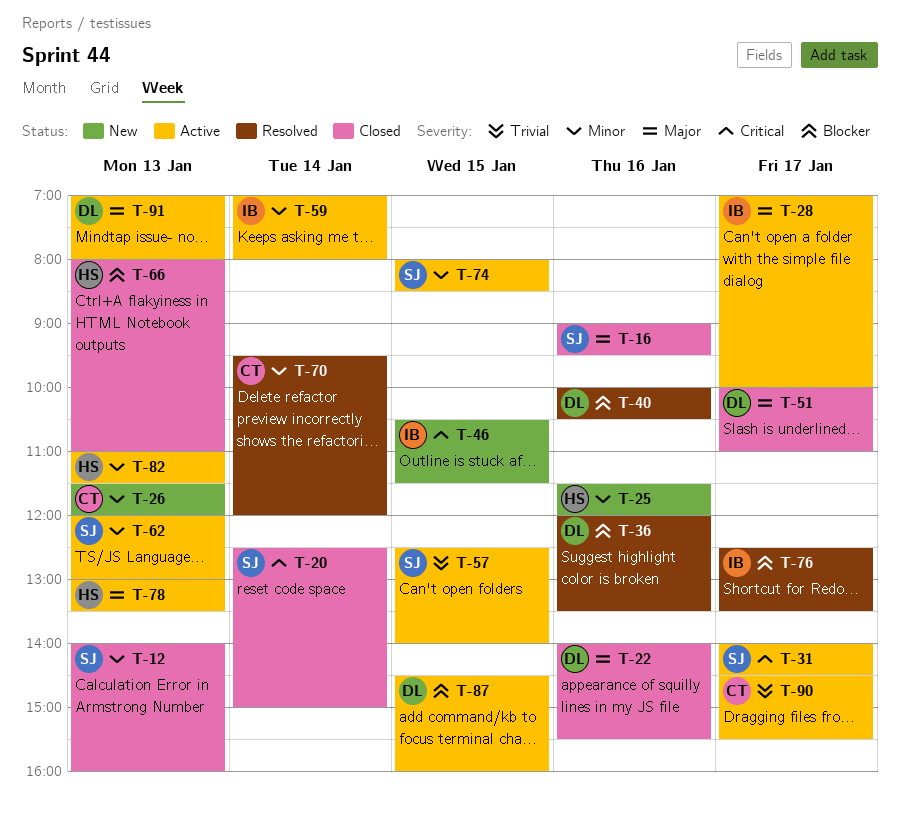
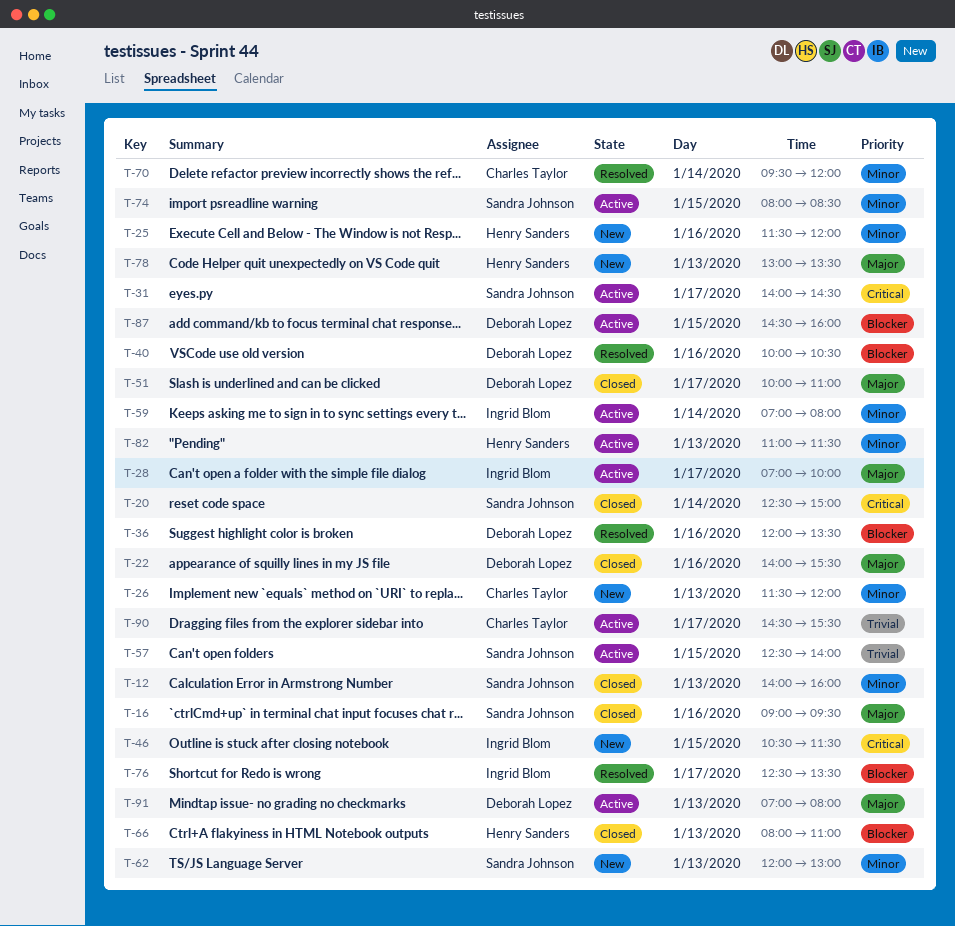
T-62, status: Active -> New
T-78, status: Active -> New

